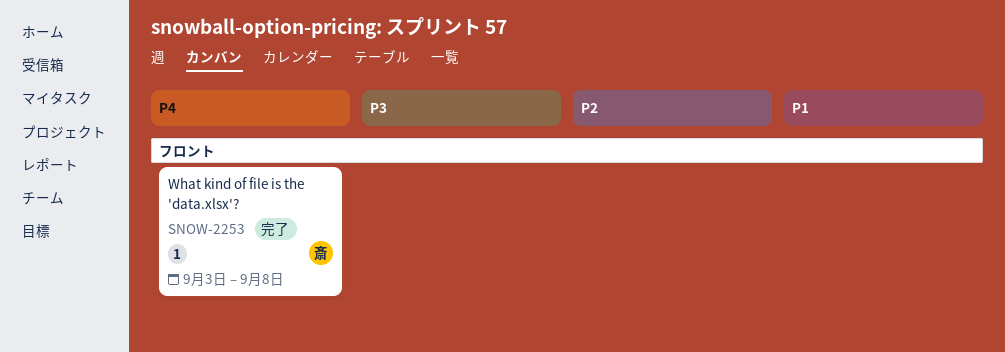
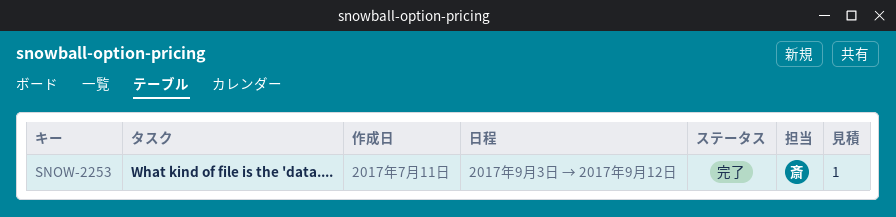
SNOW-2253, due: Sep 8 -> Sep 12

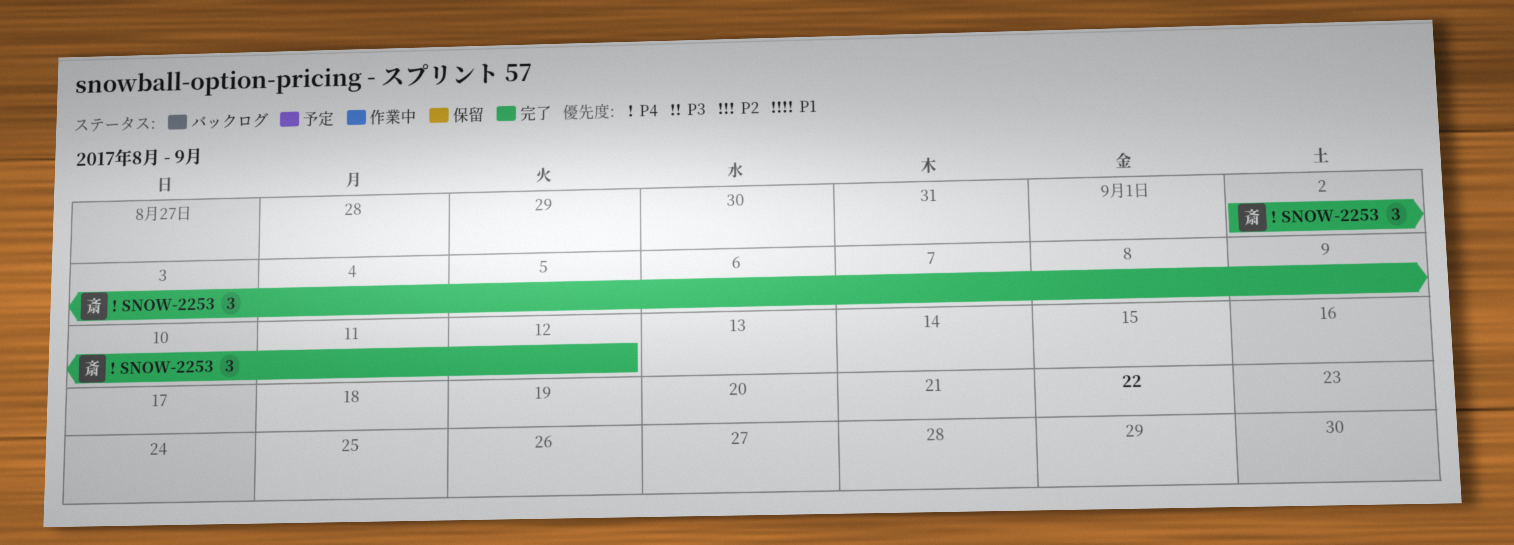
SNOW-2253, estimate: 1 -> 3
SNOW-2253, start: Sep 3 -> Sep 2

